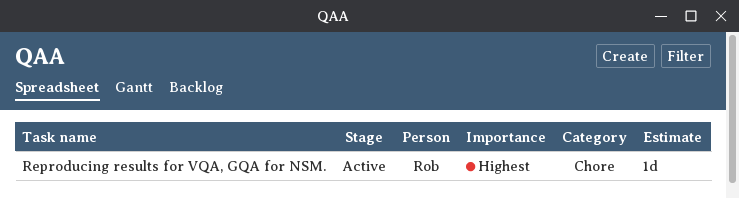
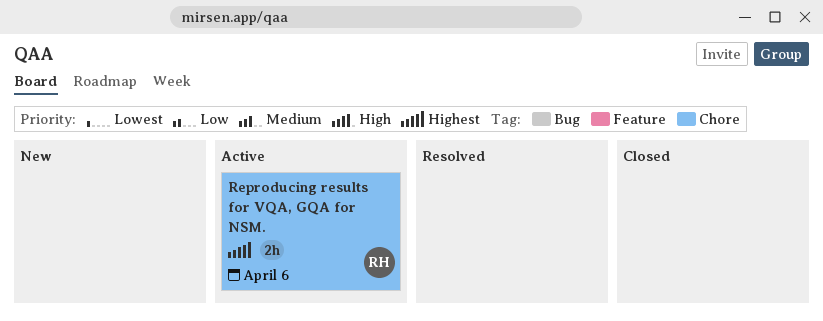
Reproducing results for VQA, GQA for NSM., estimate: 1d -> 2h

